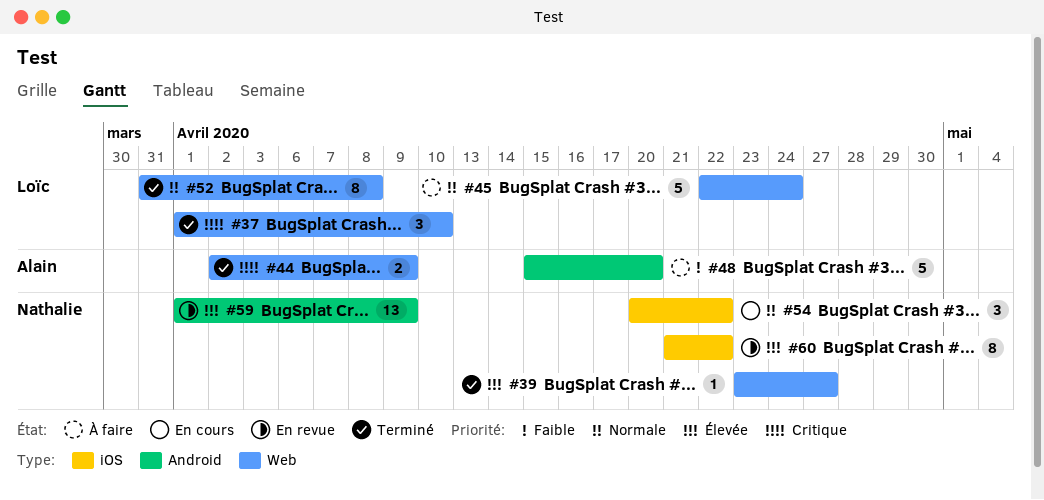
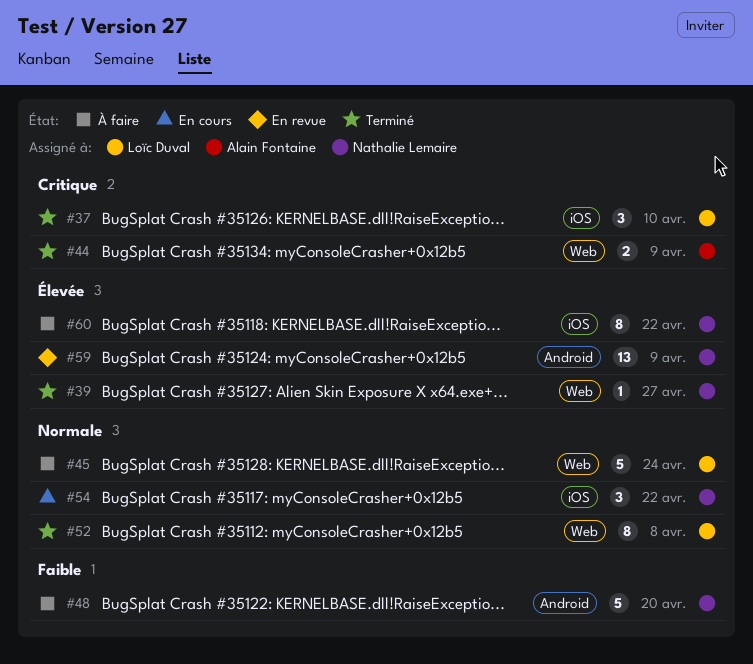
#37, label: Web -> iOS
#48, owner: Alain Fontaine -> Nathalie Lemaire
#60, status: En revue -> À faire

